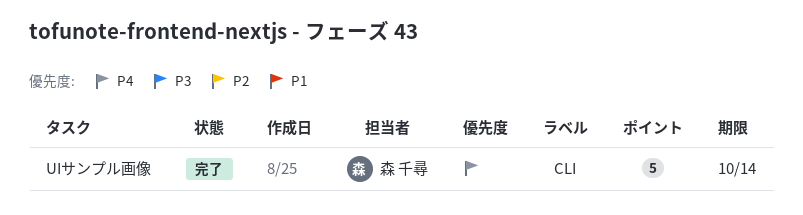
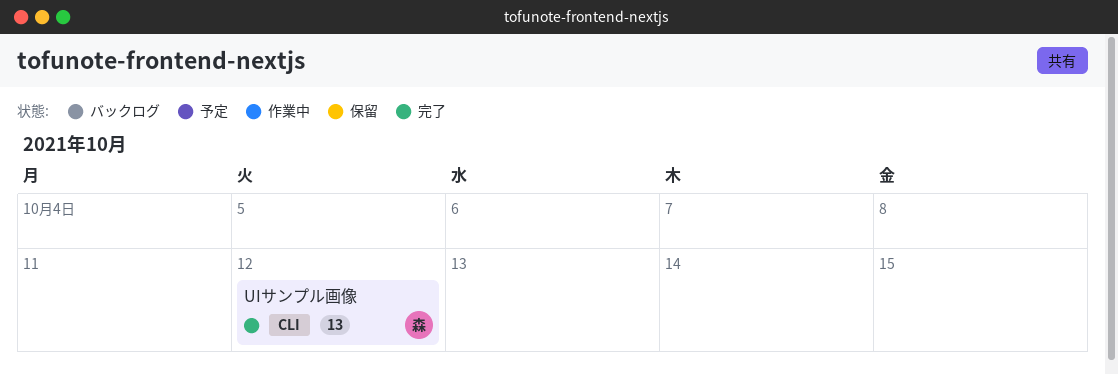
UIサンプル画像, estimate: 5 -> 13
UIサンプル画像, due: Oct 14 -> Oct 12

